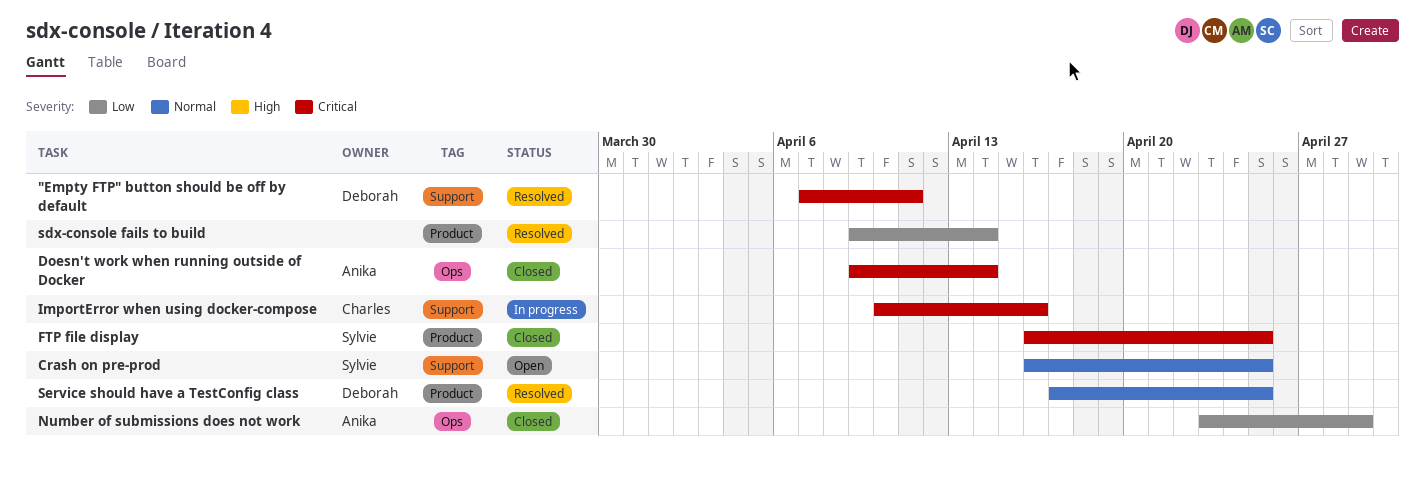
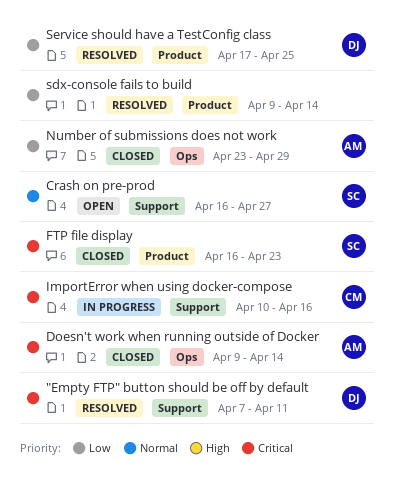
Crash on pre-prod, due: Apr 25 -> Apr 27
FTP file display, due: Apr 25 -> Apr 23
Service should have a TestConfig class, priority: Normal -> Low

